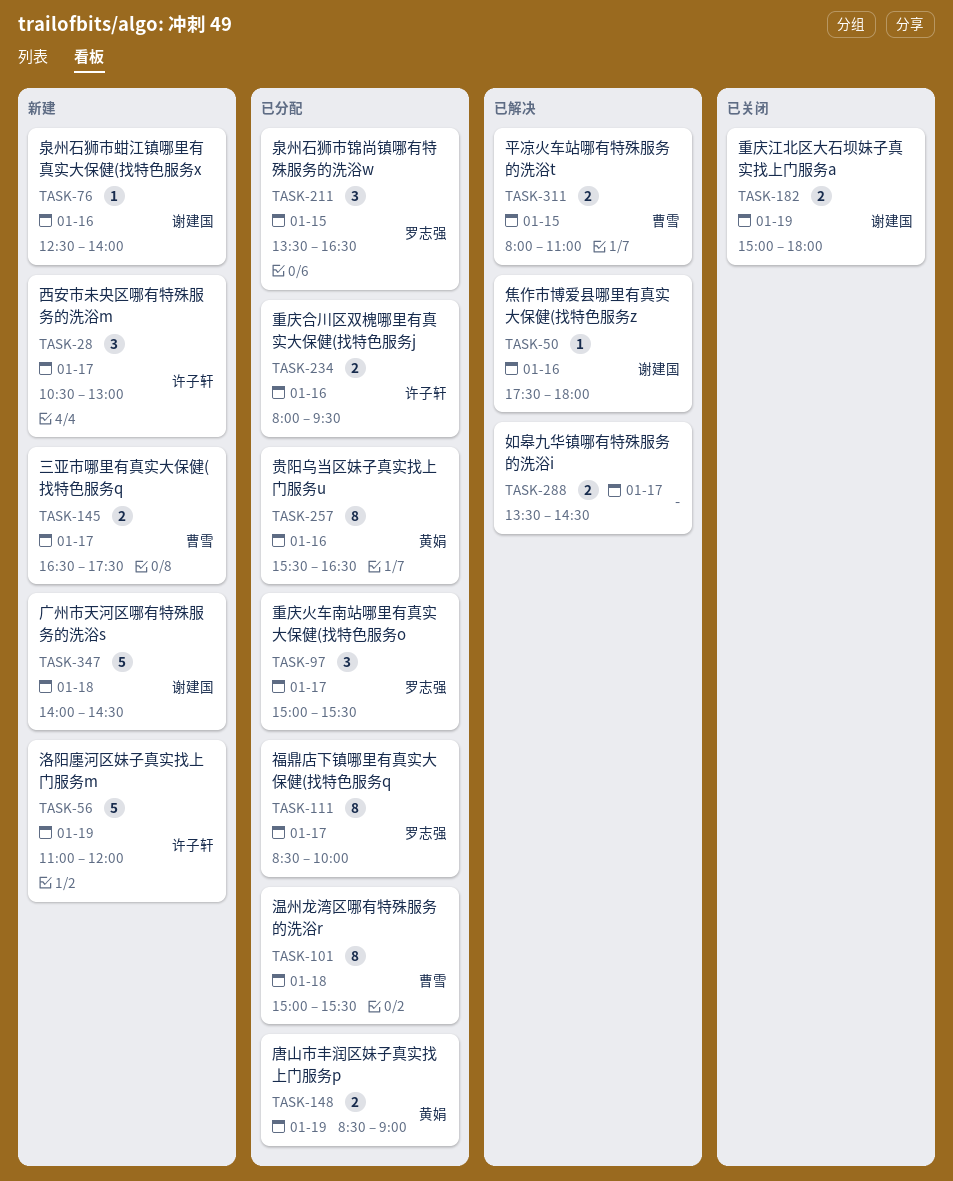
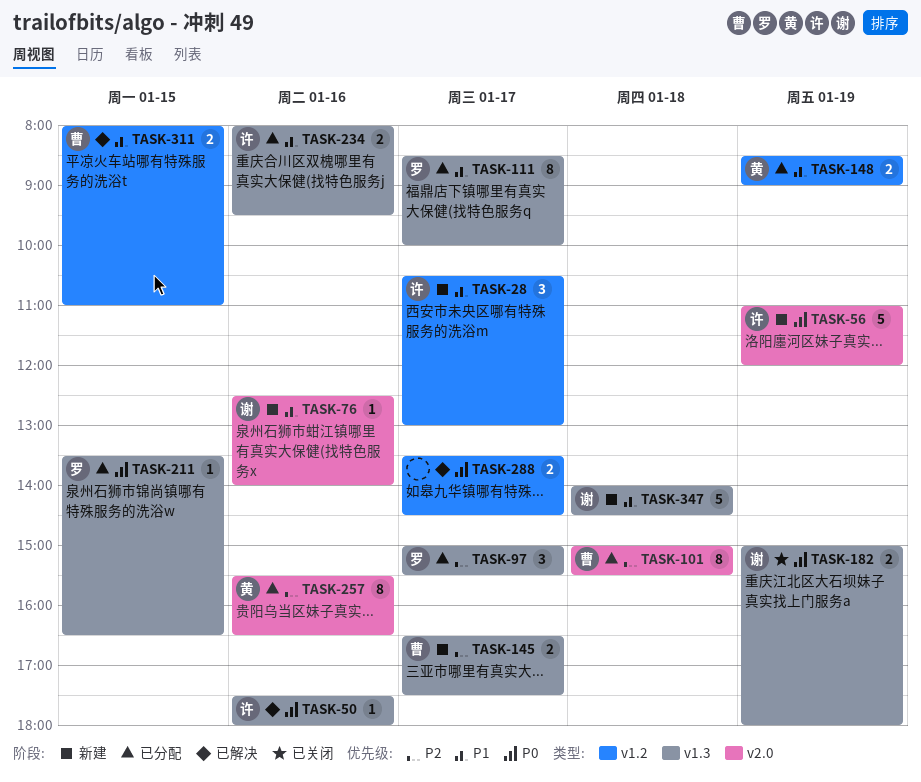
TASK-50, owner: 谢建国 -> 许子轩
TASK-211, estimate: 3 -> 1

